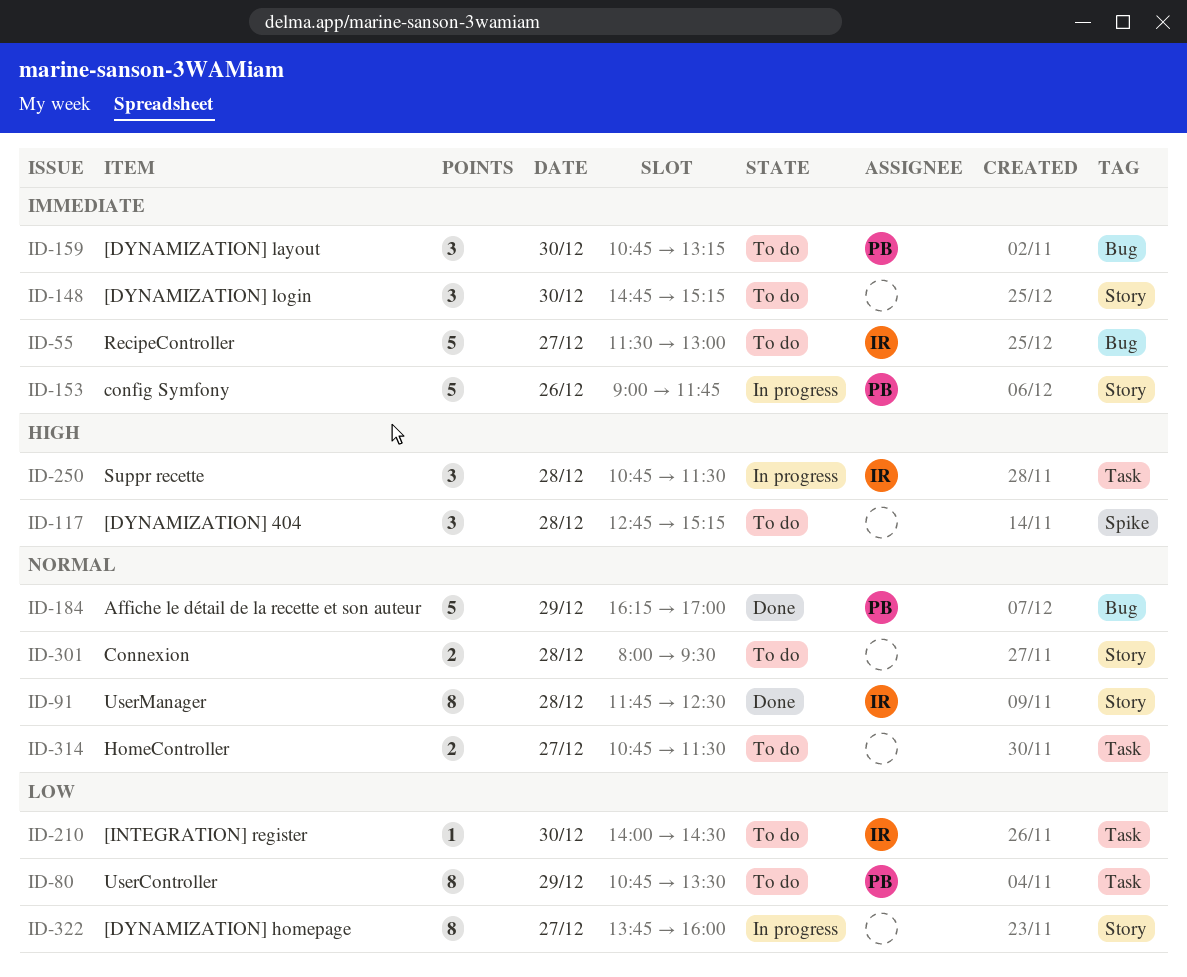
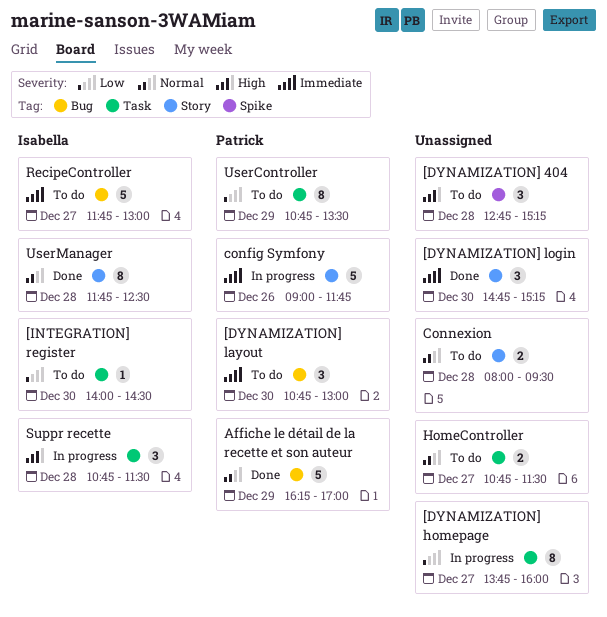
[DYNAMIZATION] homepage, label: Story -> Task
[DYNAMIZATION] layout, ends: 13:15 -> 13:00
[DYNAMIZATION] login, status: To do -> Done
RecipeController, begins: 11:30 -> 11:45

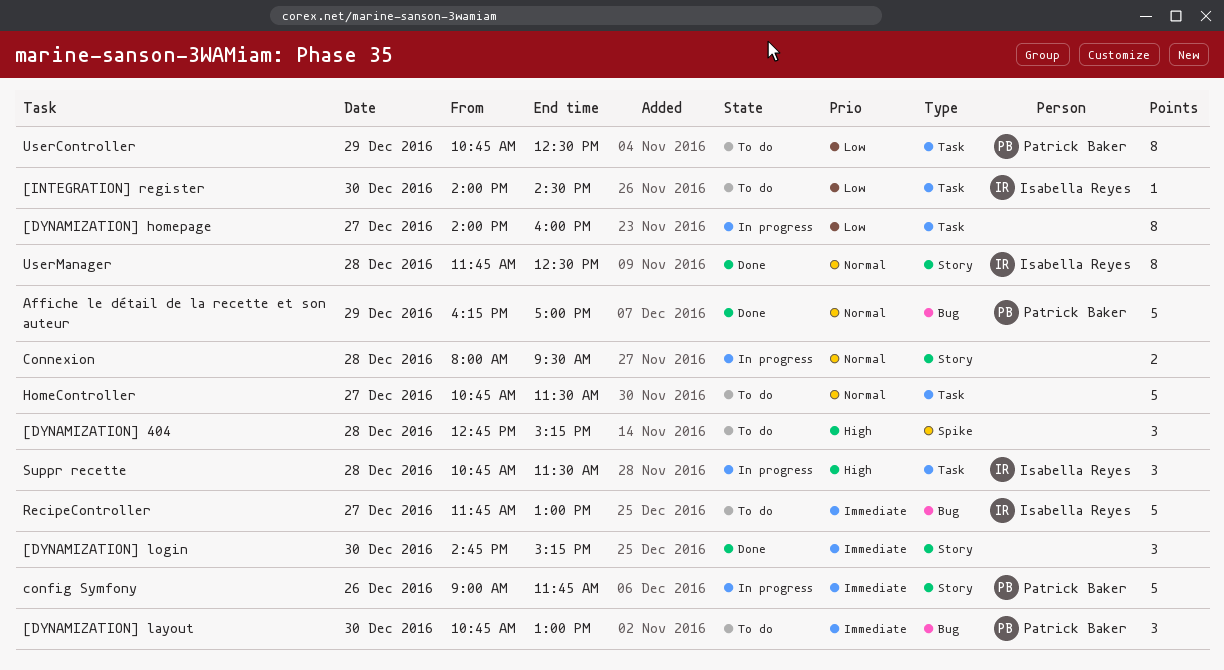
[DYNAMIZATION] homepage, begins: 13:45 -> 14:00
Connexion, status: To do -> In progress
HomeController, estimate: 2 -> 5
UserController, ends: 13:30 -> 12:30

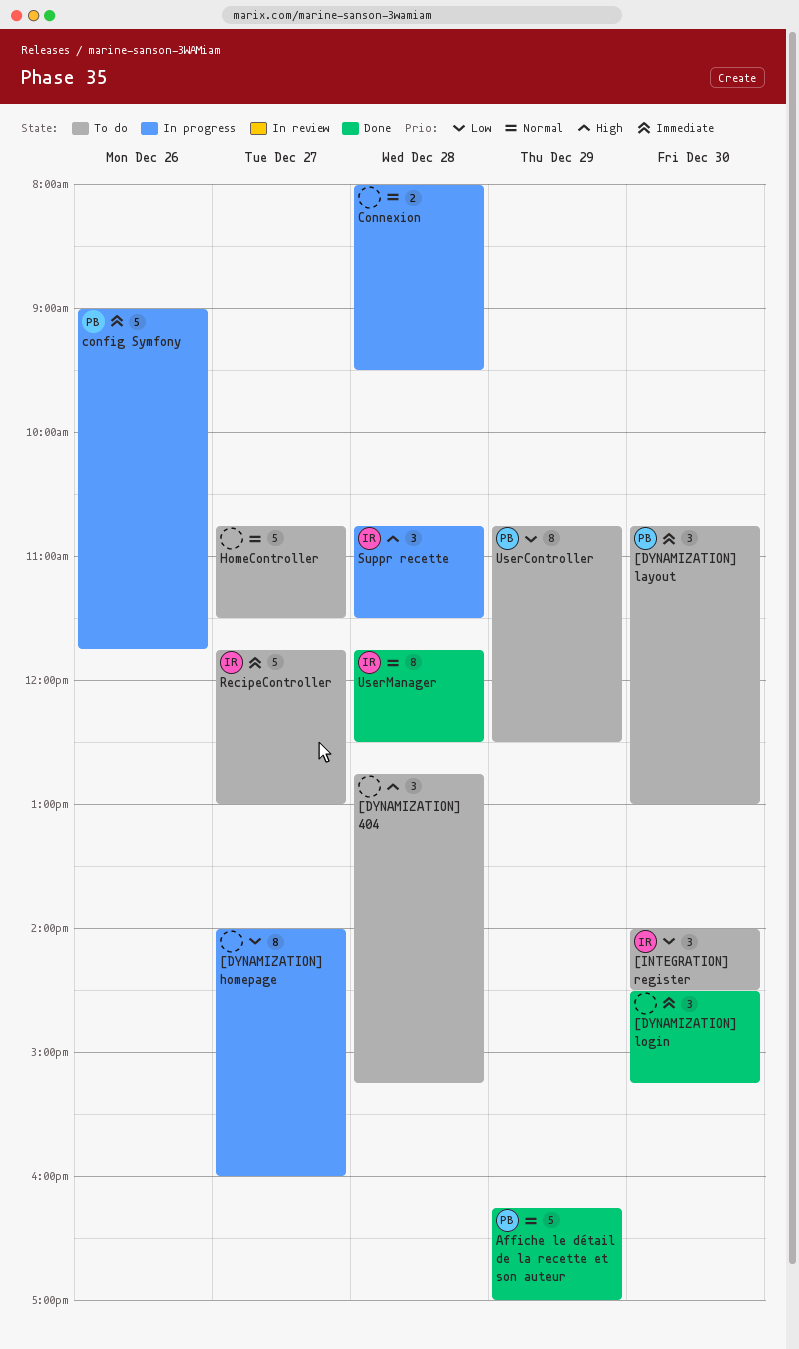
[DYNAMIZATION] login, begins: 14:45 -> 14:30
[INTEGRATION] register, estimate: 1 -> 3

